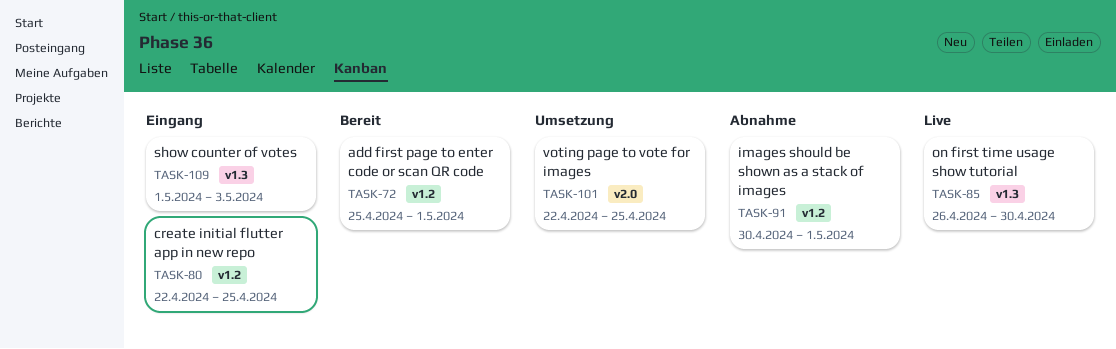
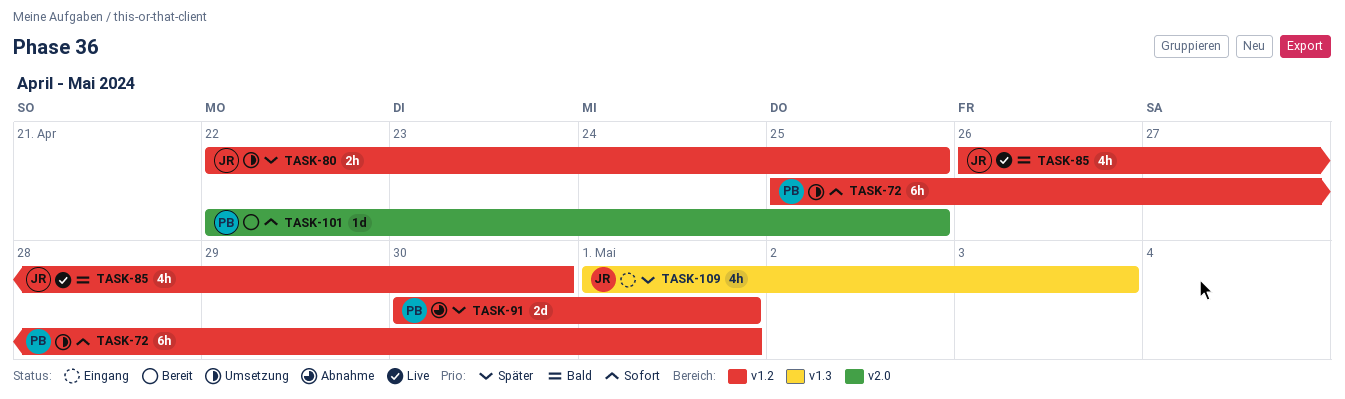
TASK-72, status: Bereit -> Umsetzung
TASK-80, status: Eingang -> Umsetzung
TASK-85, label: v1.3 -> v1.2
TASK-101, status: Umsetzung -> Bereit

